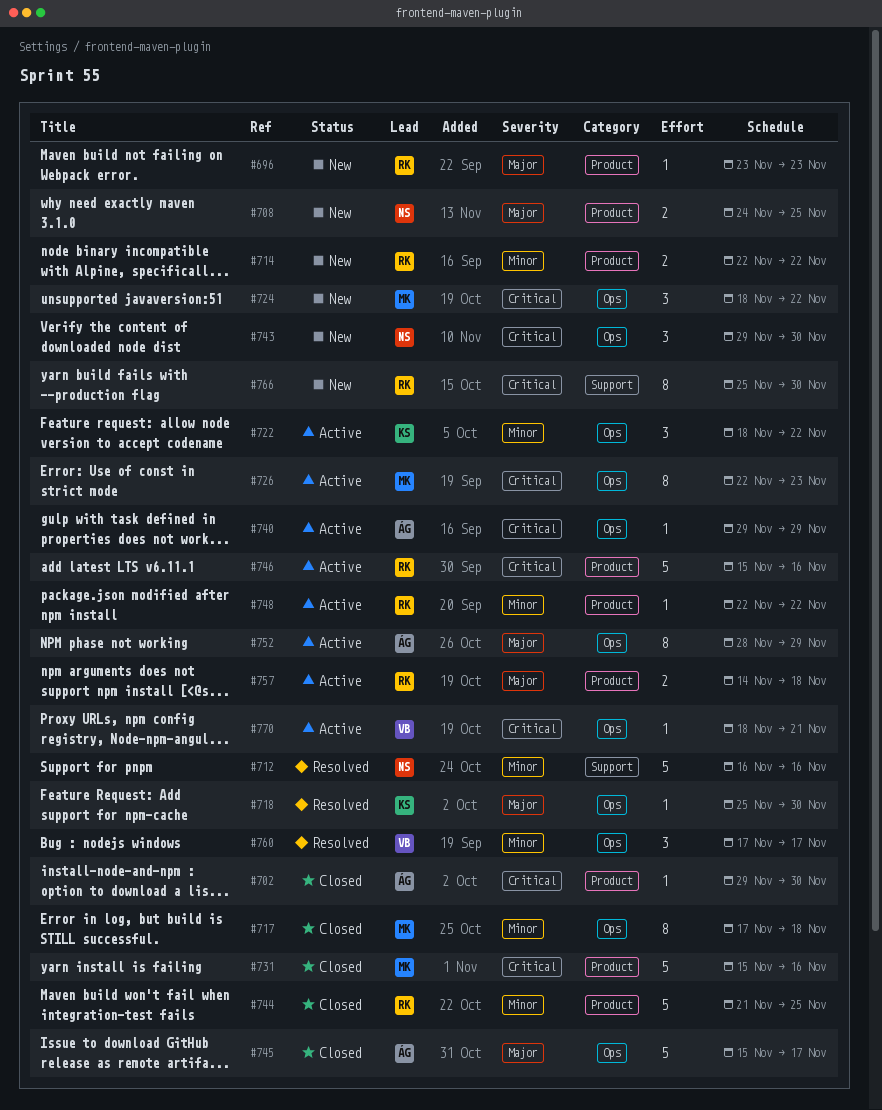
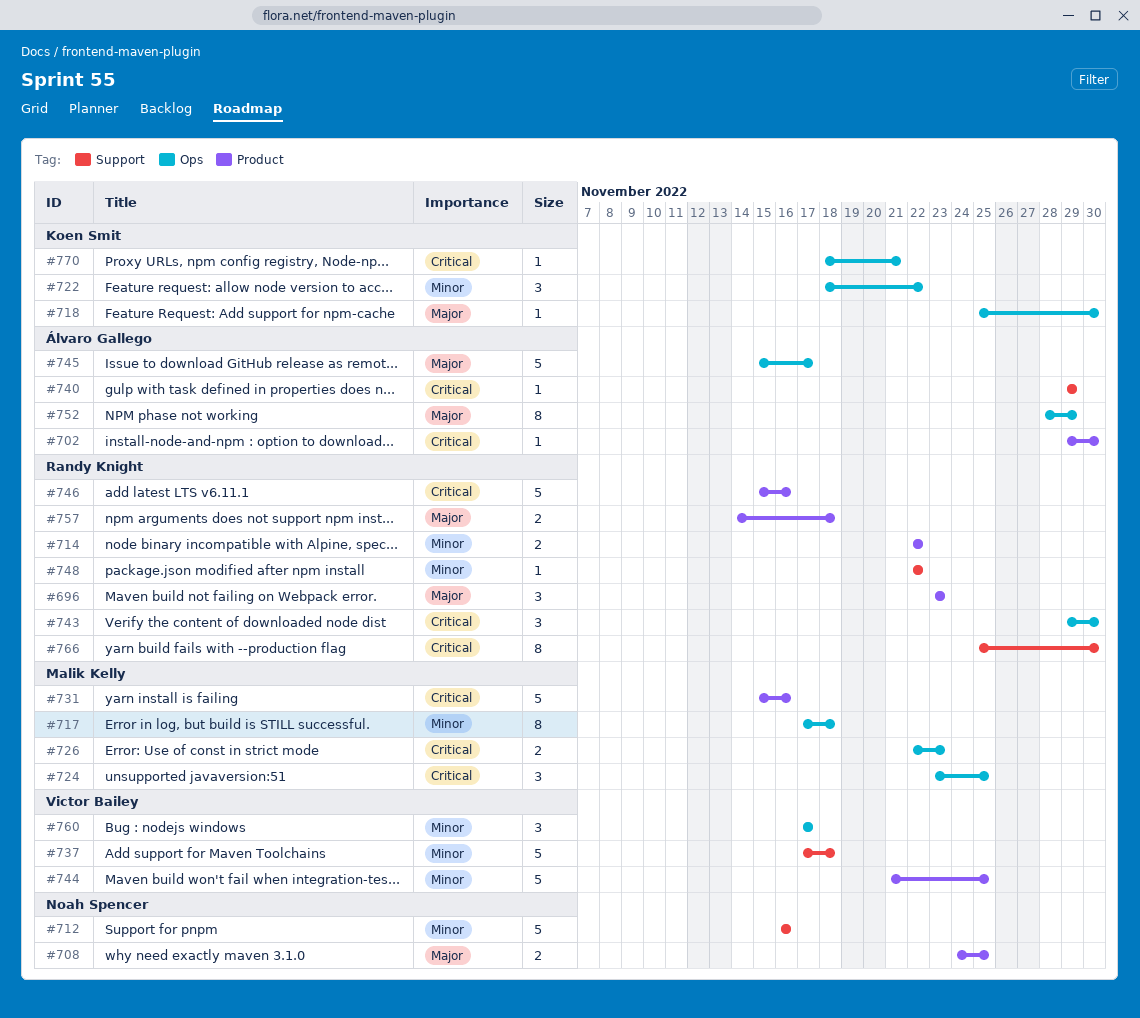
#696, estimate: 1 -> 3
#724, start: Nov 18 -> Nov 23
#724, due: Nov 22 -> Nov 25
#726, estimate: 8 -> 2
#737: none -> present
#740, label: Ops -> Support
#743, owner: Noah Spencer -> Randy Knight
#744, owner: Randy Knight -> Victor Bailey
#748, label: Product -> Support
#770, owner: Victor Bailey -> Koen Smit

